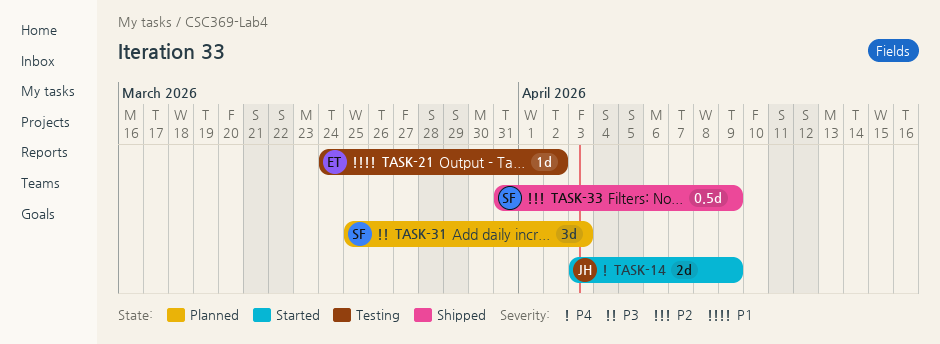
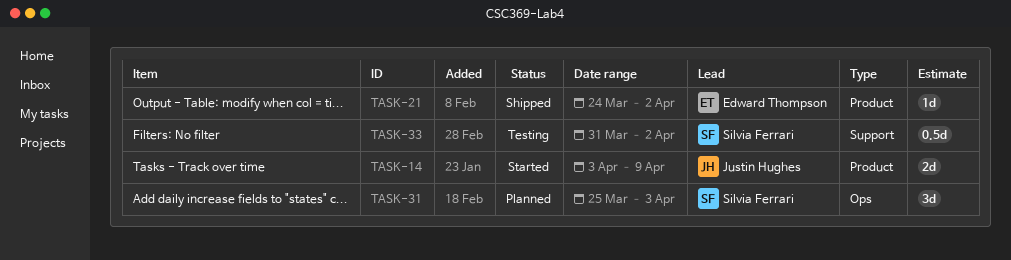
TASK-21, status: Testing -> Shipped
TASK-33, status: Shipped -> Testing
TASK-33, due: Apr 9 -> Apr 2

